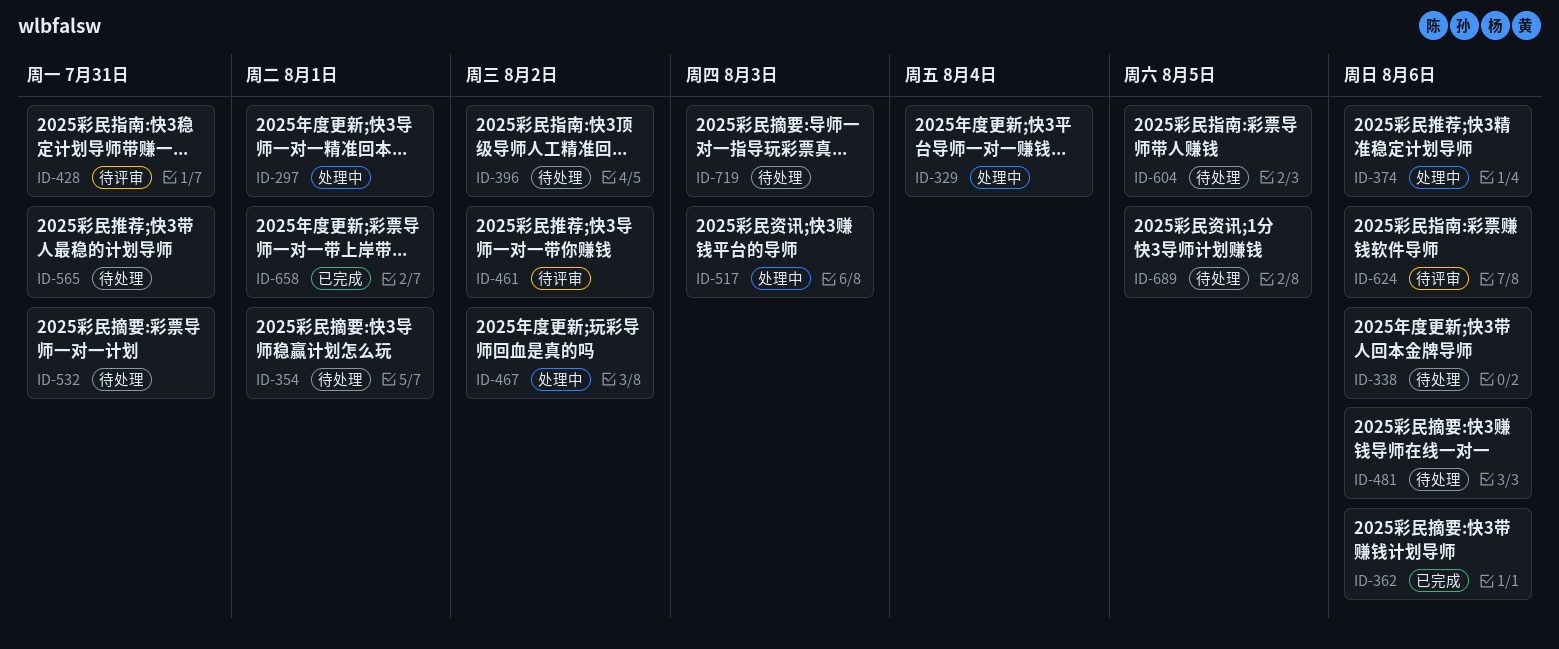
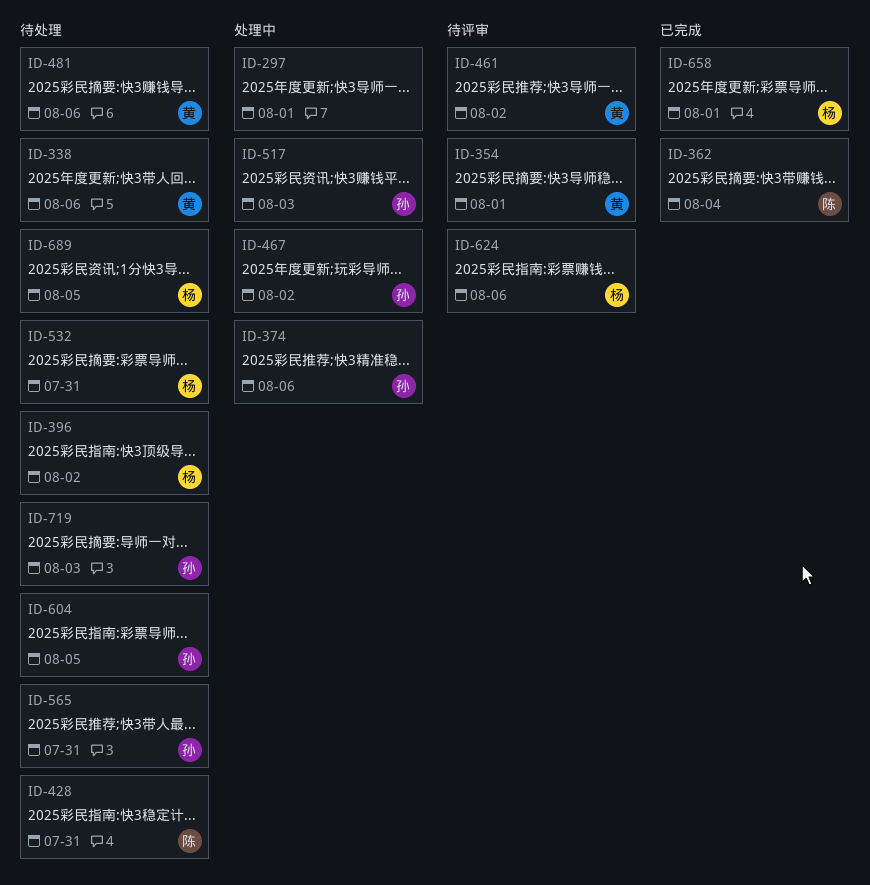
ID-329: present -> none
ID-354, status: 待处理 -> 待评审
ID-362, due: Aug 6 -> Aug 4
ID-428, status: 待评审 -> 待处理

